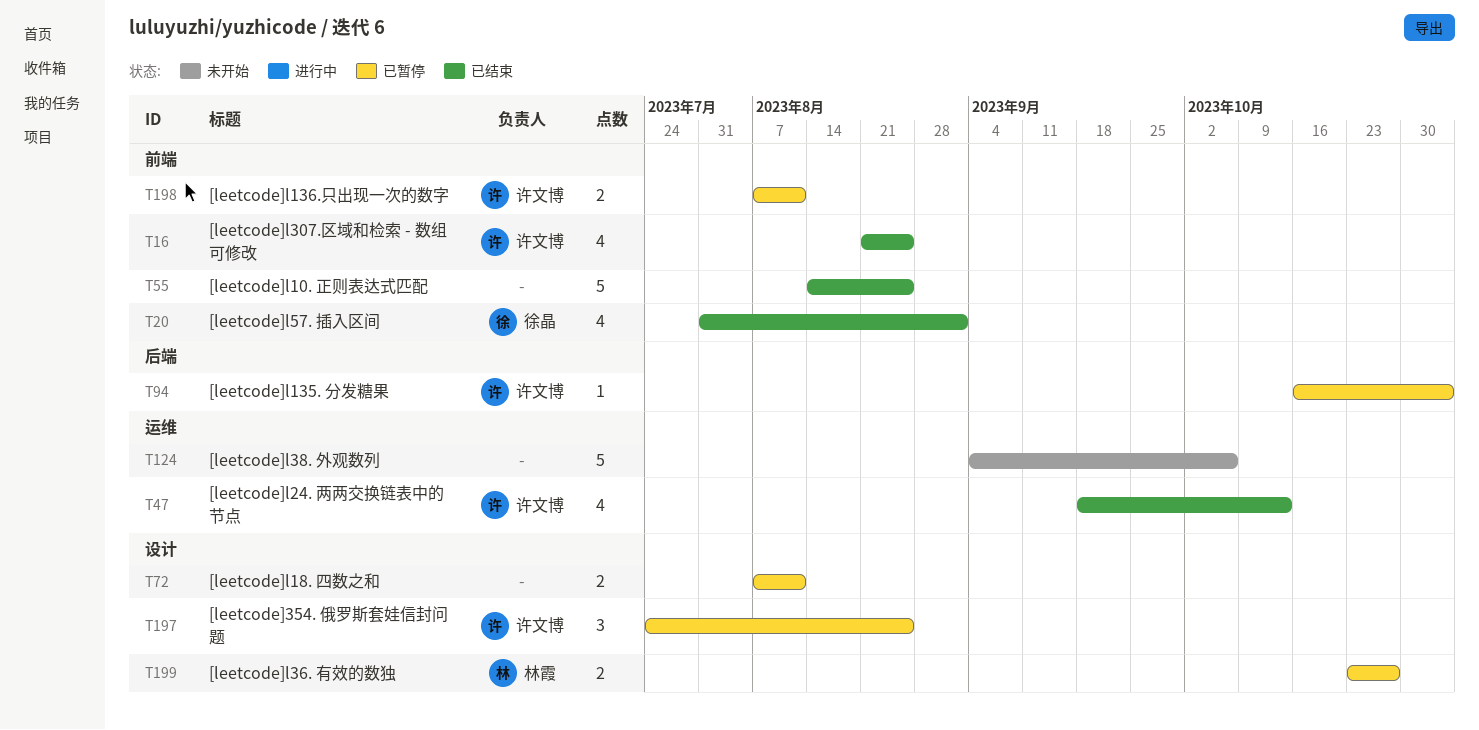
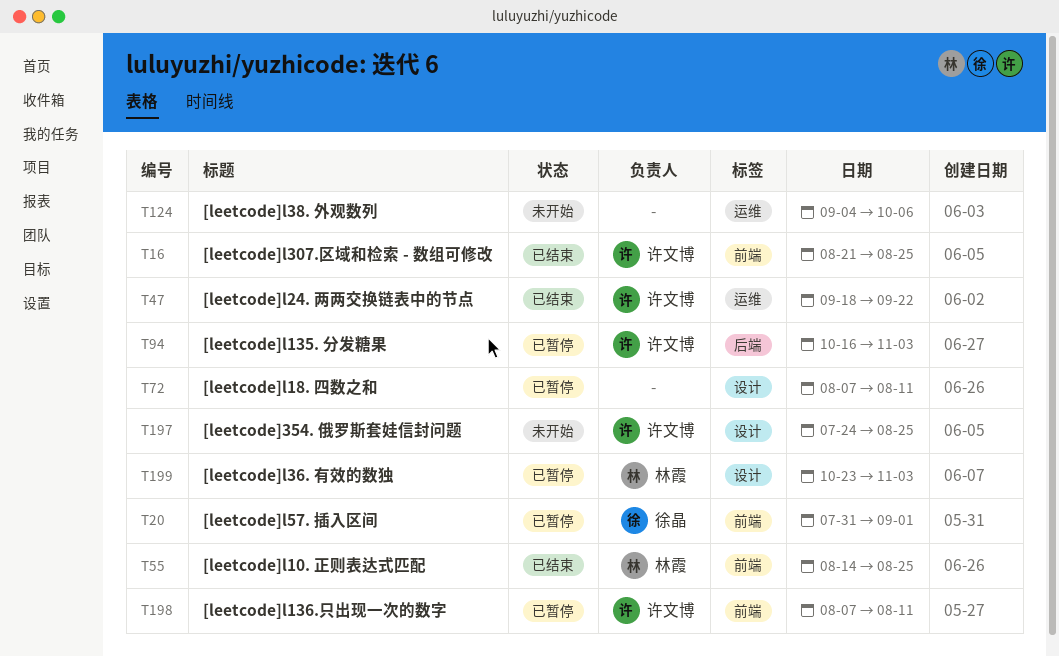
T20, status: 已结束 -> 已暂停
T47, due: Oct 13 -> Sep 22
T55, owner: none -> 林霞
T197, status: 已暂停 -> 未开始
T199, due: Oct 27 -> Nov 3

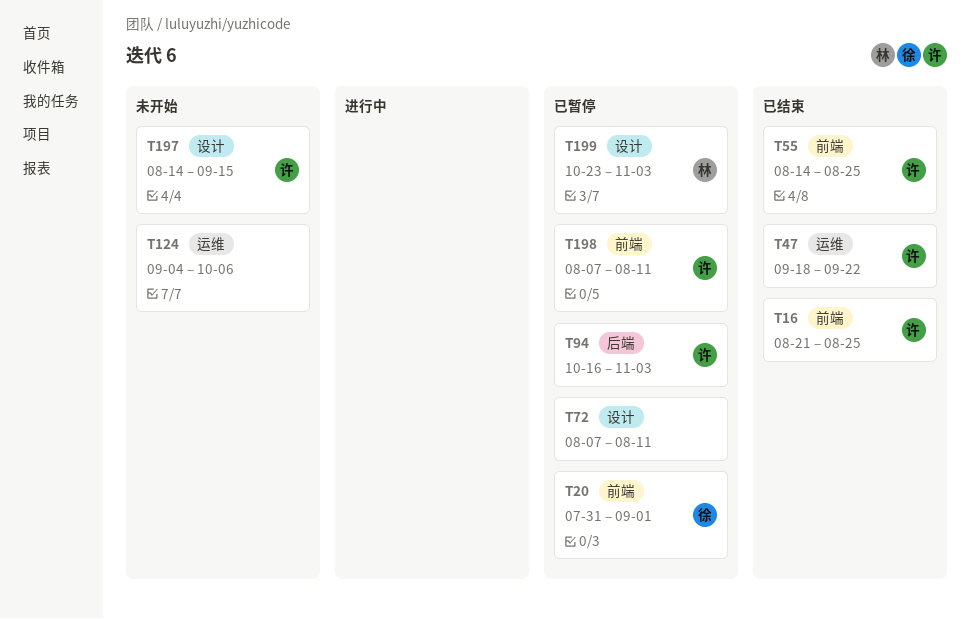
T55, owner: 林霞 -> 许文博
T197, start: Jul 24 -> Aug 14
T197, due: Aug 25 -> Sep 15

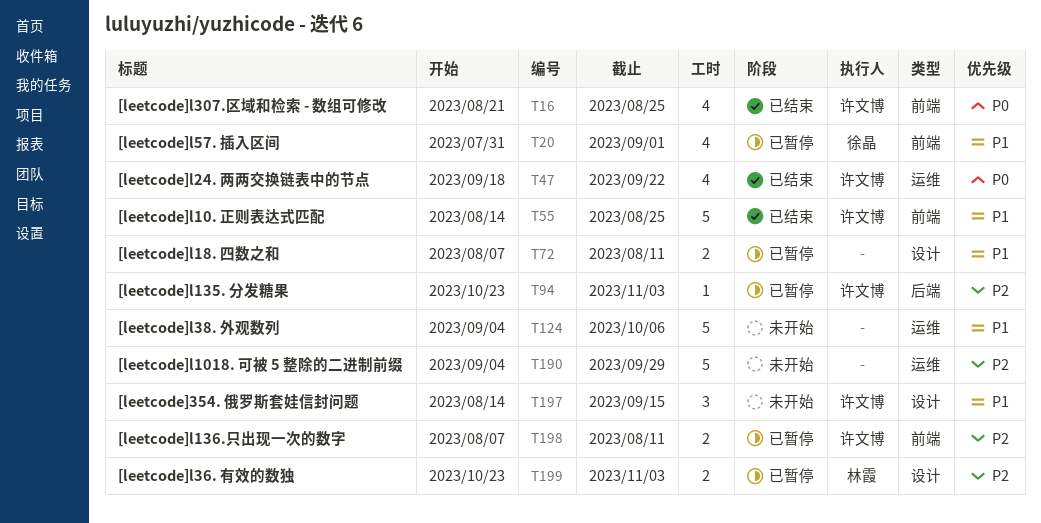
T94, start: Oct 16 -> Oct 23
T190: none -> present

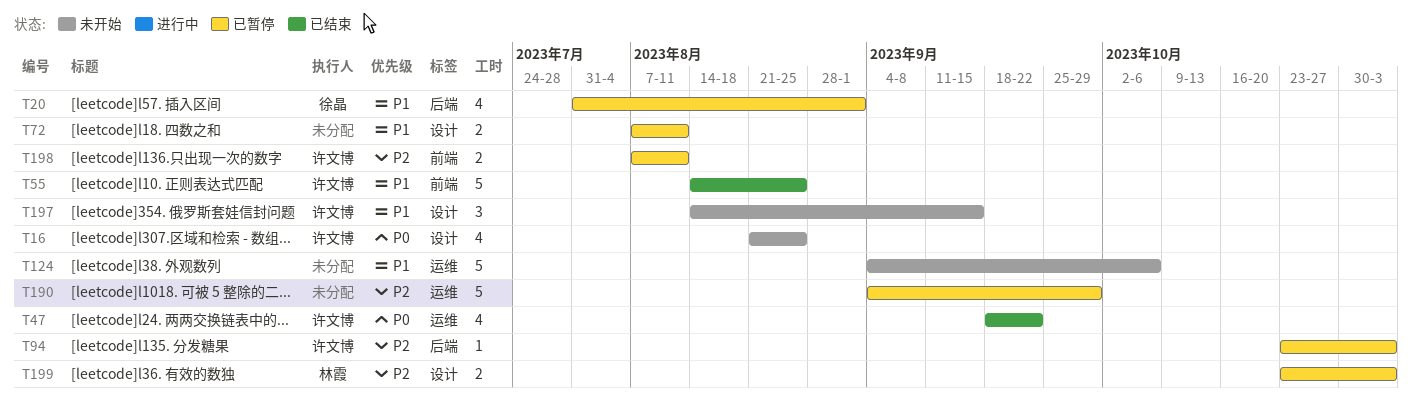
T16, status: 已结束 -> 未开始
T16, label: 前端 -> 设计
T20, label: 前端 -> 后端
T190, status: 未开始 -> 已暂停

